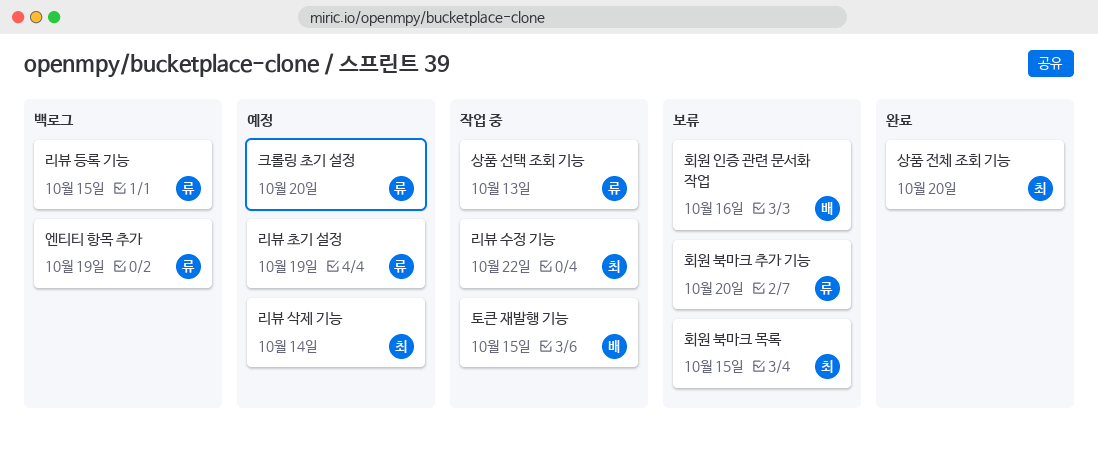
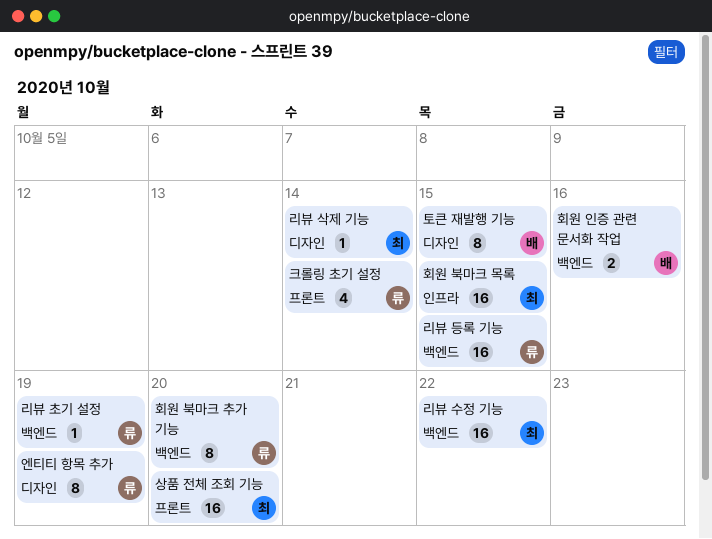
상품 선택 조회 기능: present -> none
크롤링 초기 설정, due: Oct 20 -> Oct 14

